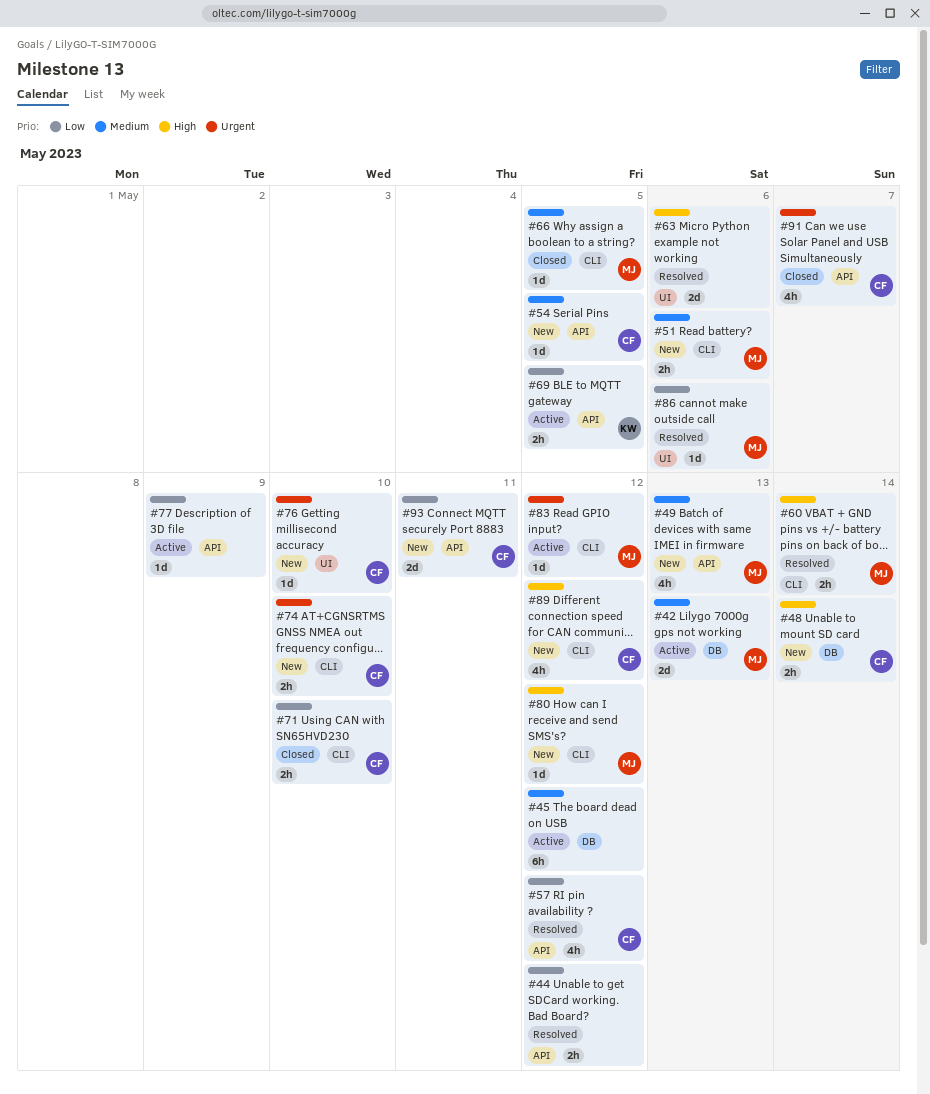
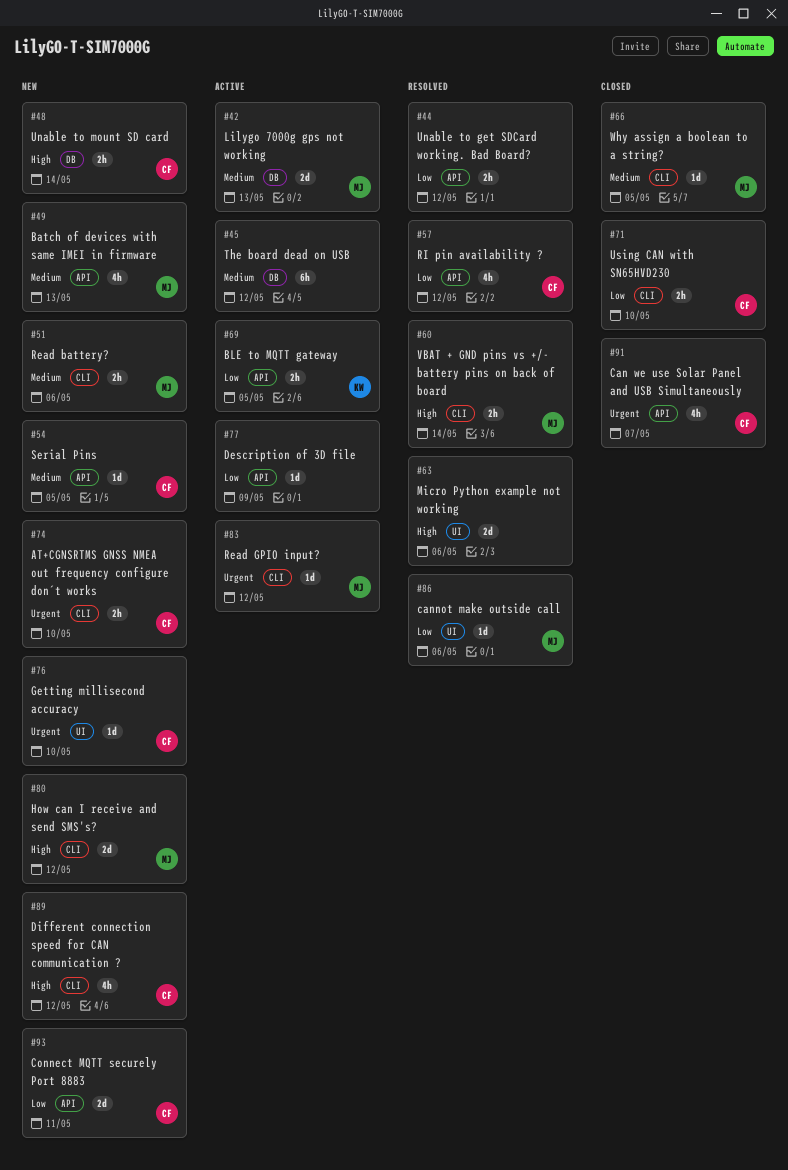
#80, estimate: 1d -> 2d

